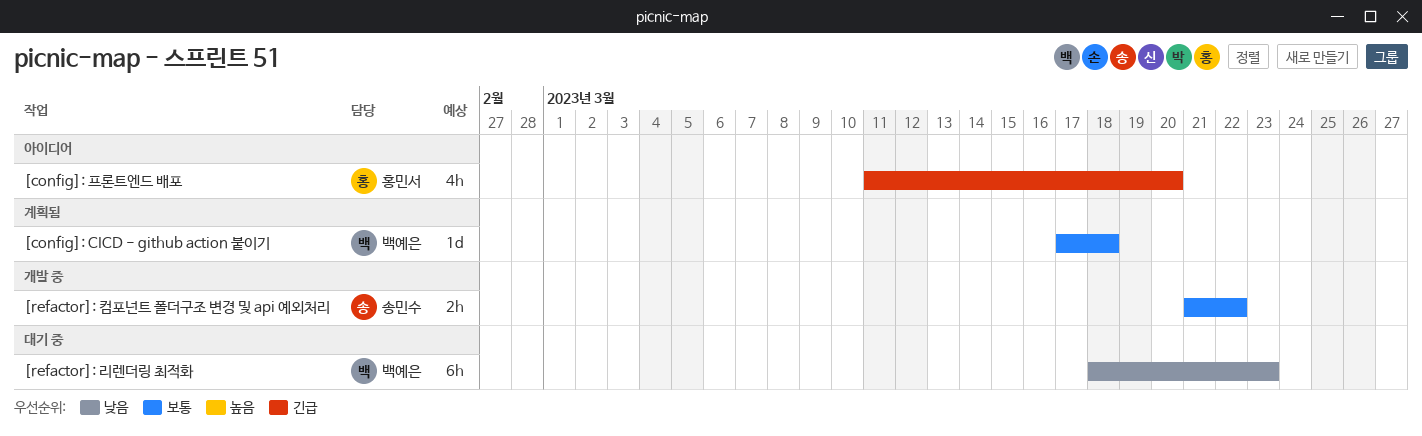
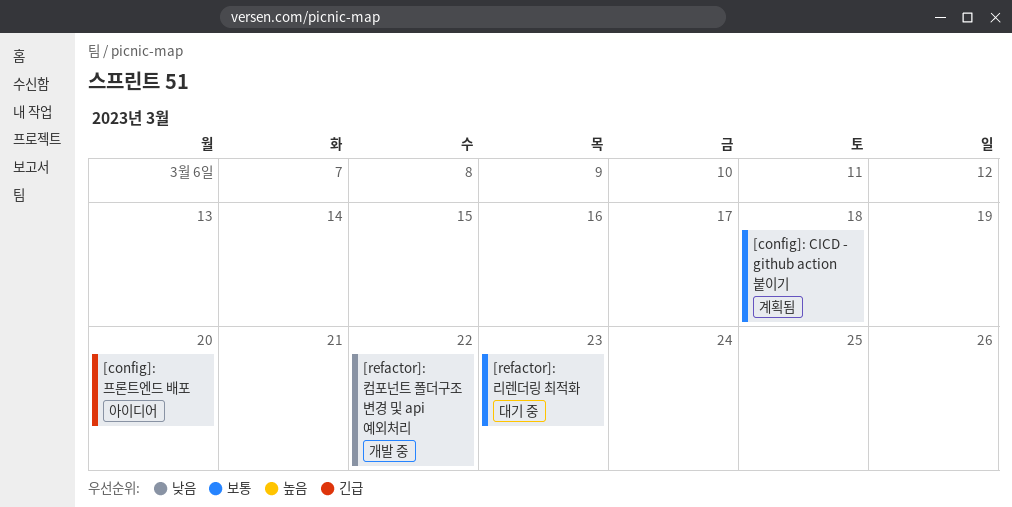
[refactor]: 리렌더링 최적화, priority: 낮음 -> 보통
[refactor]: 컴포넌트 폴더구조 변경 및 api 예외처리, priority: 보통 -> 낮음

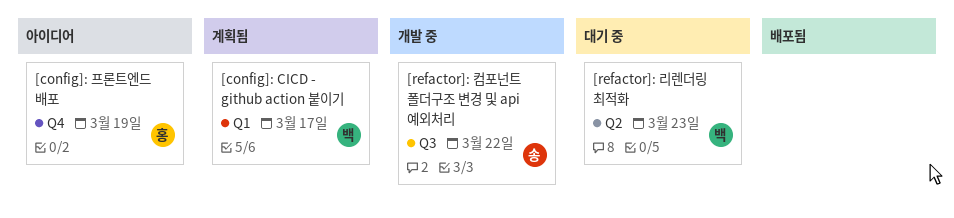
[config]: CICD - github action 붙이기, due: Mar 18 -> Mar 17
[config]: 프론트엔드 배포, due: Mar 20 -> Mar 19

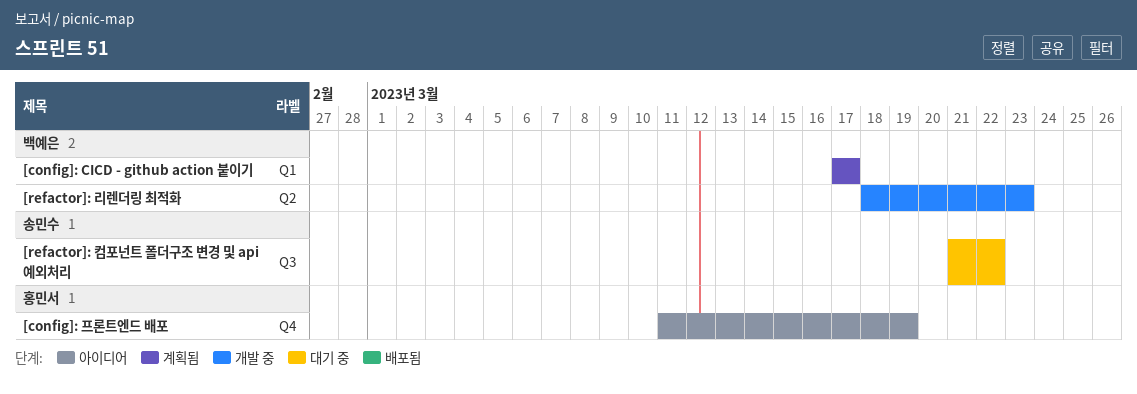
[refactor]: 리렌더링 최적화, status: 대기 중 -> 개발 중
[refactor]: 컴포넌트 폴더구조 변경 및 api 예외처리, status: 개발 중 -> 대기 중

